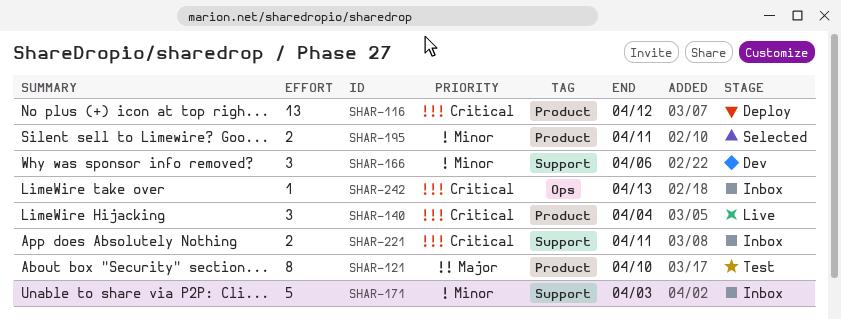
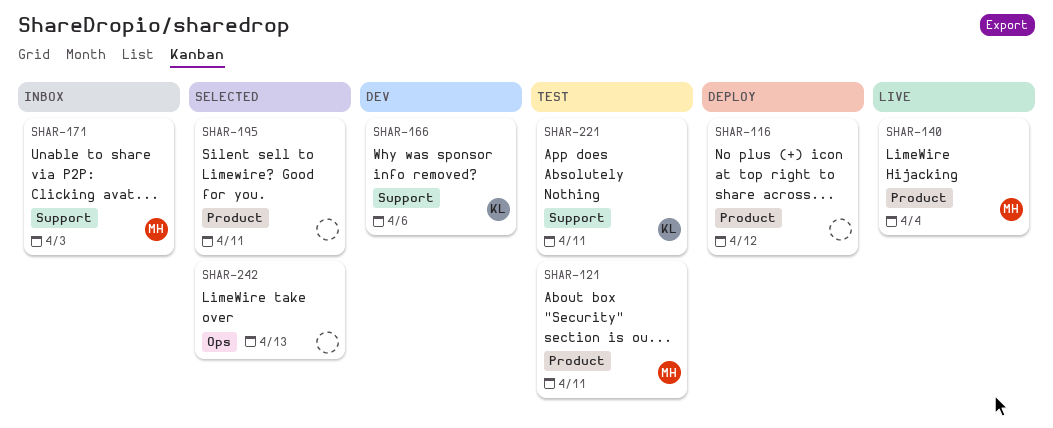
SHAR-121, due: Apr 10 -> Apr 11
SHAR-221, status: Inbox -> Test
SHAR-242, status: Inbox -> Selected

